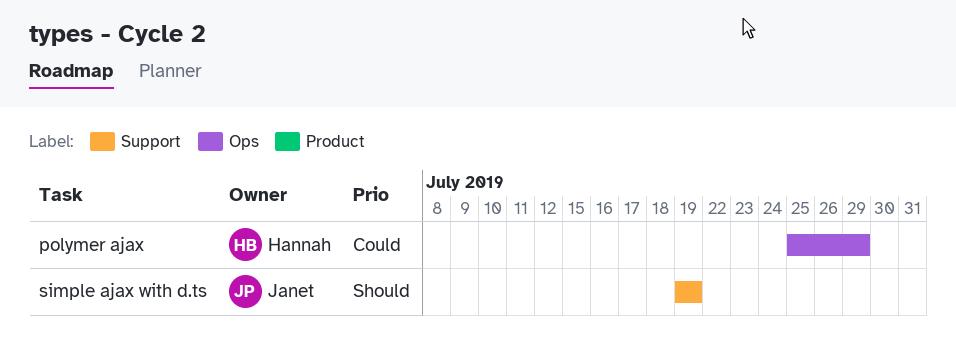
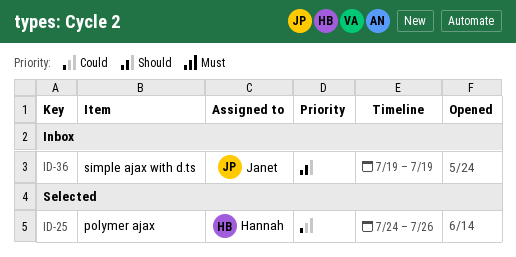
polymer ajax, start: Jul 25 -> Jul 24
polymer ajax, due: Jul 29 -> Jul 26

